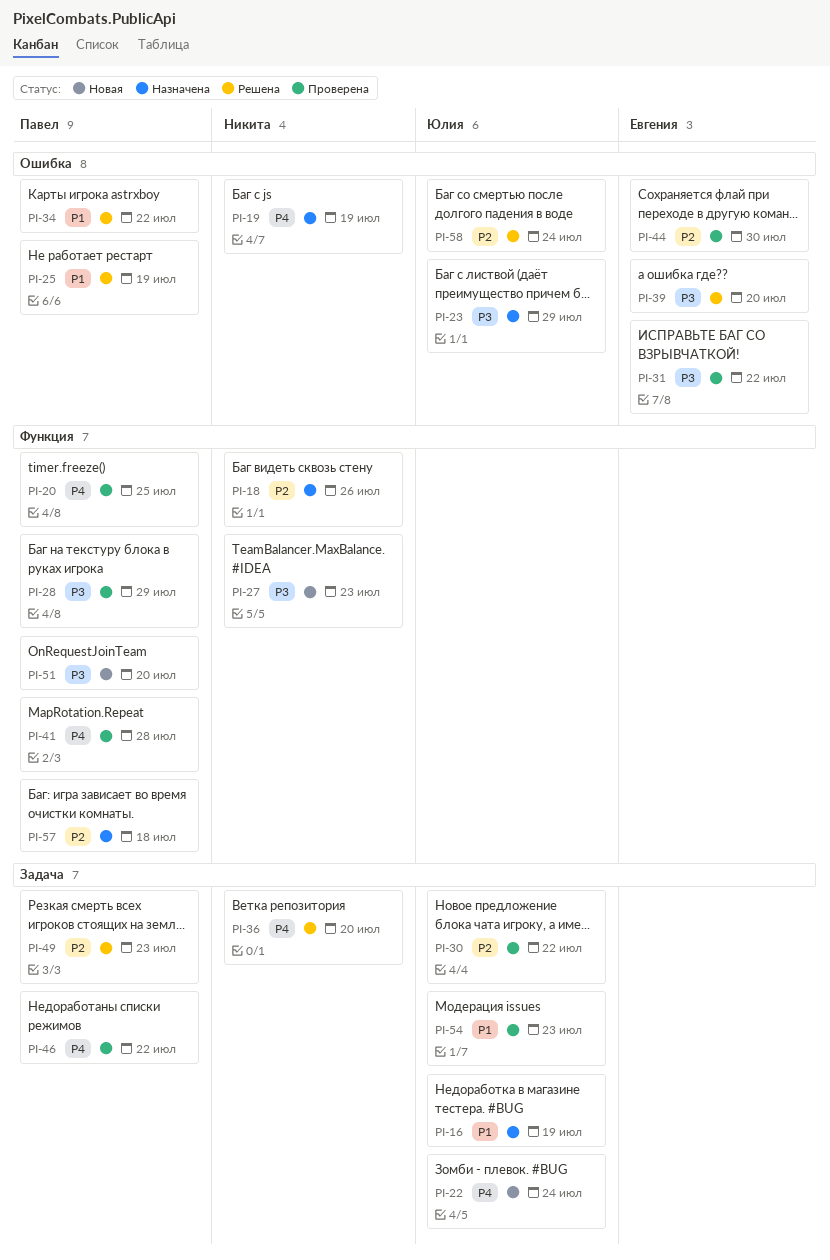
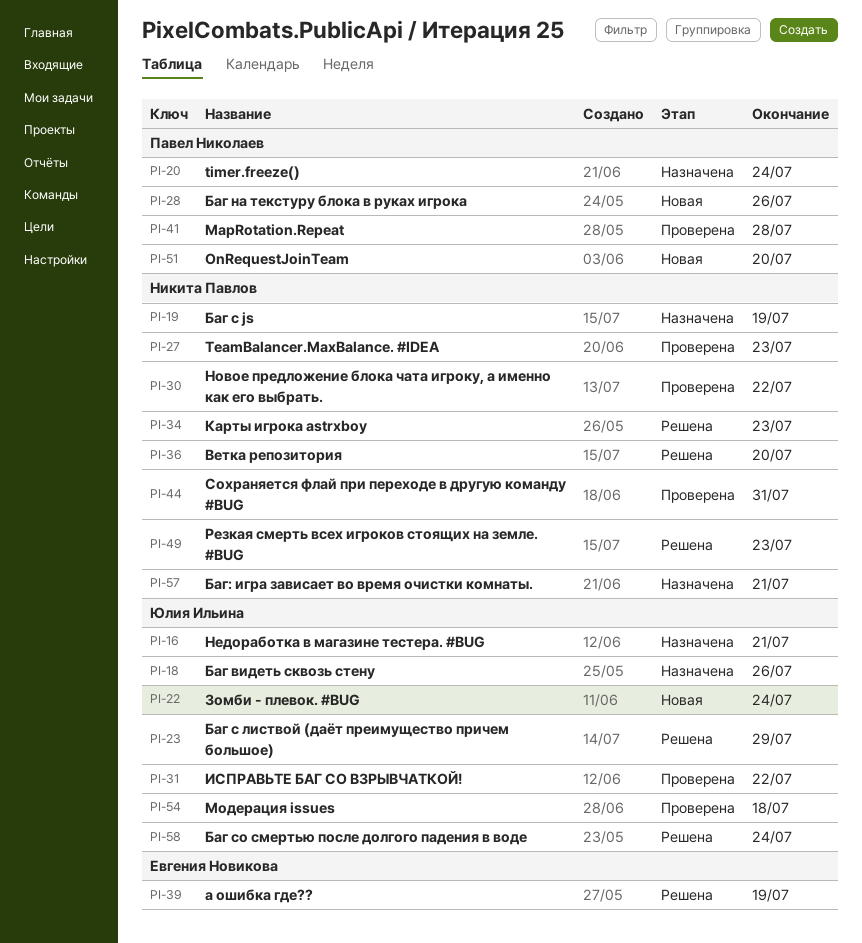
PI-16, due: Jul 19 -> Jul 21
PI-18, owner: Никита Павлов -> Юлия Ильина
PI-20, status: Проверена -> Назначена
PI-20, due: Jul 25 -> Jul 24
PI-23, status: Назначена -> Решена
PI-25: present -> none
PI-27, status: Новая -> Проверена
PI-28, status: Проверена -> Новая
PI-28, due: Jul 29 -> Jul 26
PI-30, owner: Юлия Ильина -> Никита Павлов
PI-31, owner: Евгения Новикова -> Юлия Ильина
PI-34, owner: Павел Николаев -> Никита Павлов
PI-34, due: Jul 22 -> Jul 23
PI-39, due: Jul 20 -> Jul 19
PI-44, owner: Евгения Новикова -> Никита Павлов
PI-44, due: Jul 30 -> Jul 31
PI-46: present -> none
PI-49, owner: Павел Николаев -> Никита Павлов
PI-54, due: Jul 23 -> Jul 18
PI-57, owner: Павел Николаев -> Никита Павлов
PI-57, due: Jul 18 -> Jul 21

